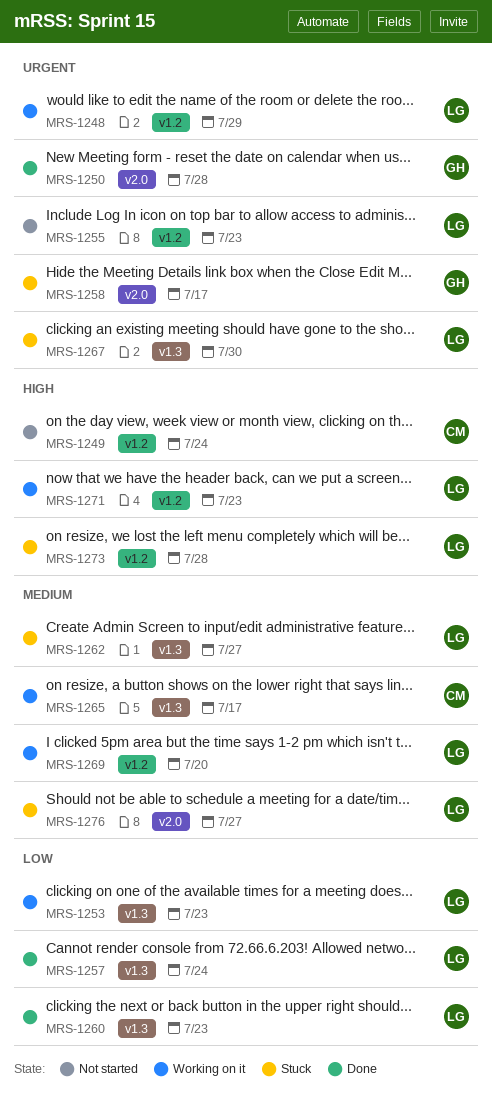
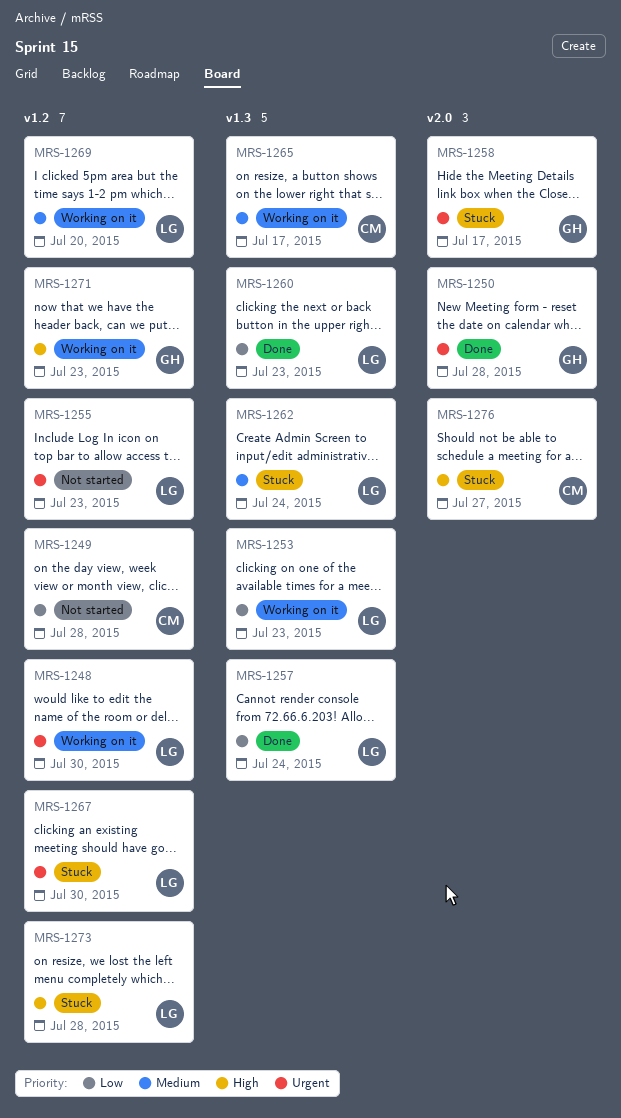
MRS-1248, due: Jul 29 -> Jul 30
MRS-1249, priority: High -> Low
MRS-1249, due: Jul 24 -> Jul 28
MRS-1262, due: Jul 27 -> Jul 24
MRS-1267, label: v1.3 -> v1.2
MRS-1271, owner: LG -> GH
MRS-1276, owner: LG -> CM
MRS-1276, priority: Medium -> High

